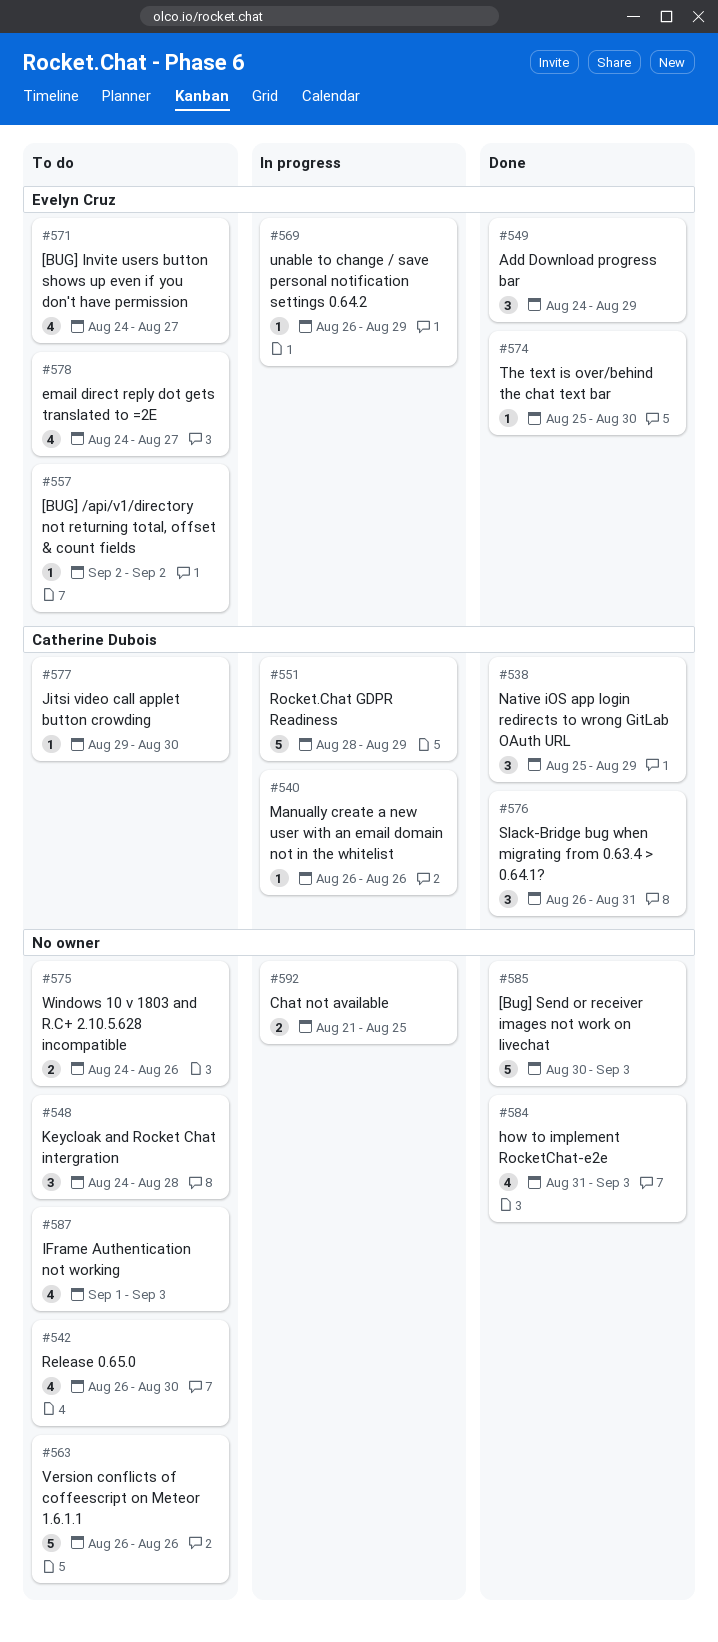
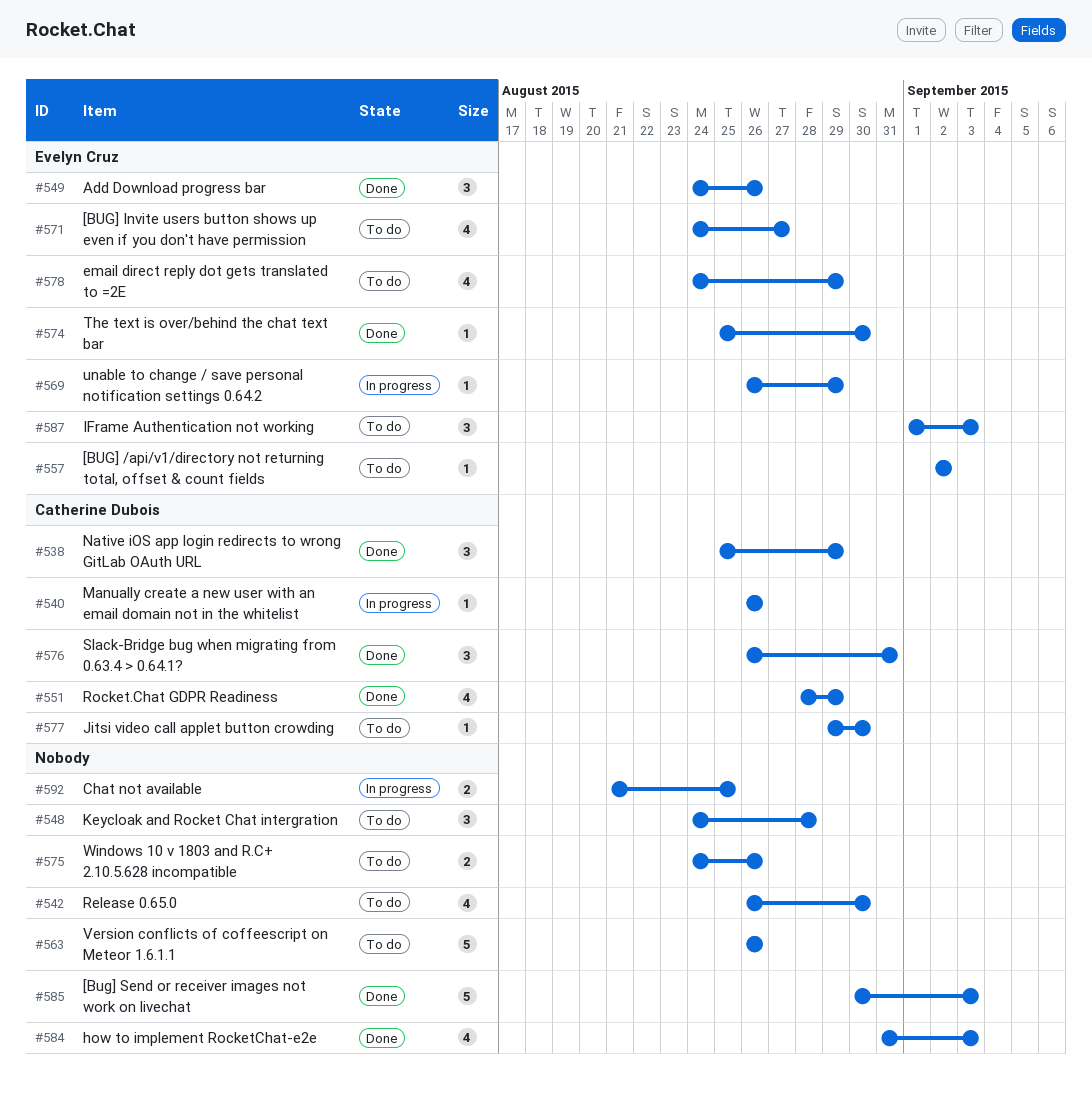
#549, due: Aug 29 -> Aug 26
#551, status: In progress -> Done
#551, estimate: 5 -> 4
#578, due: Aug 27 -> Aug 29
#587, owner: none -> Evelyn Cruz
#587, estimate: 4 -> 3

